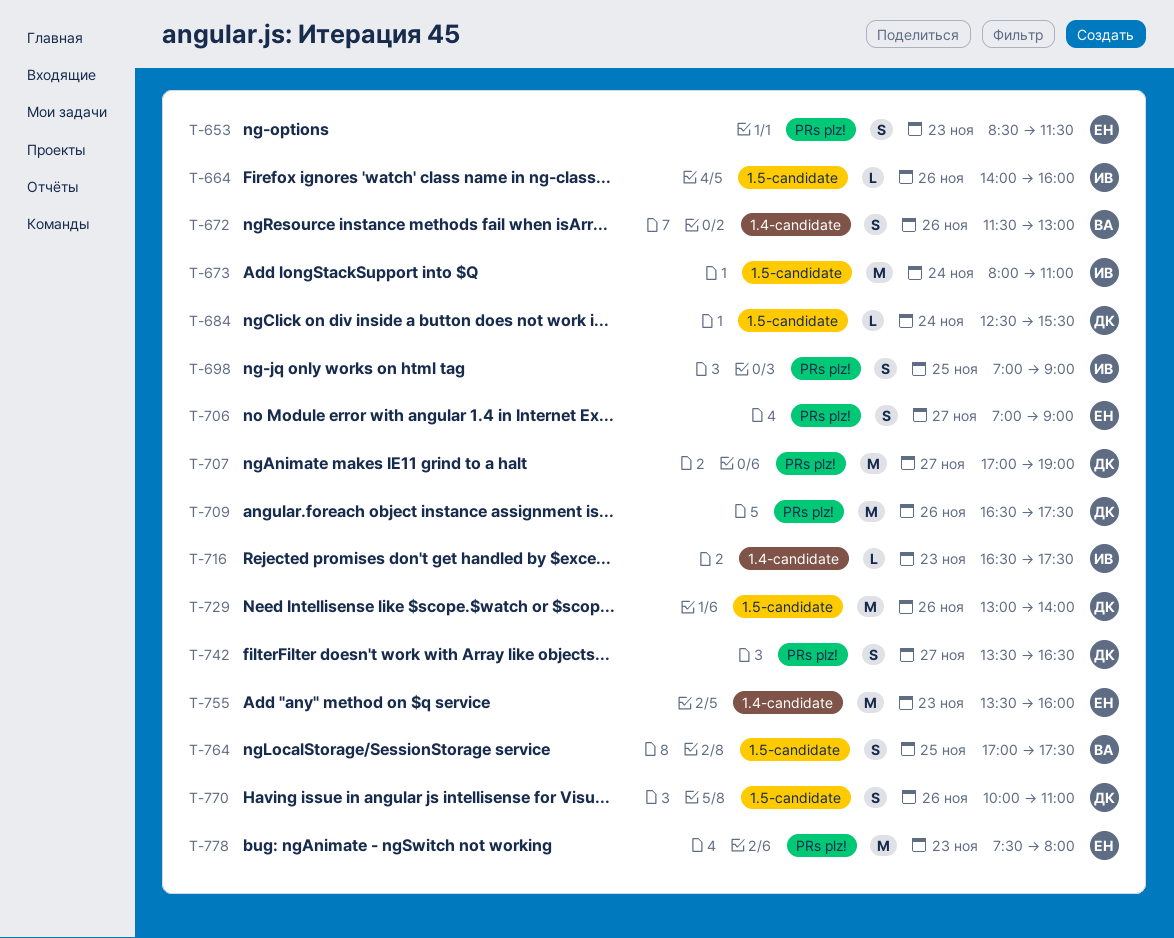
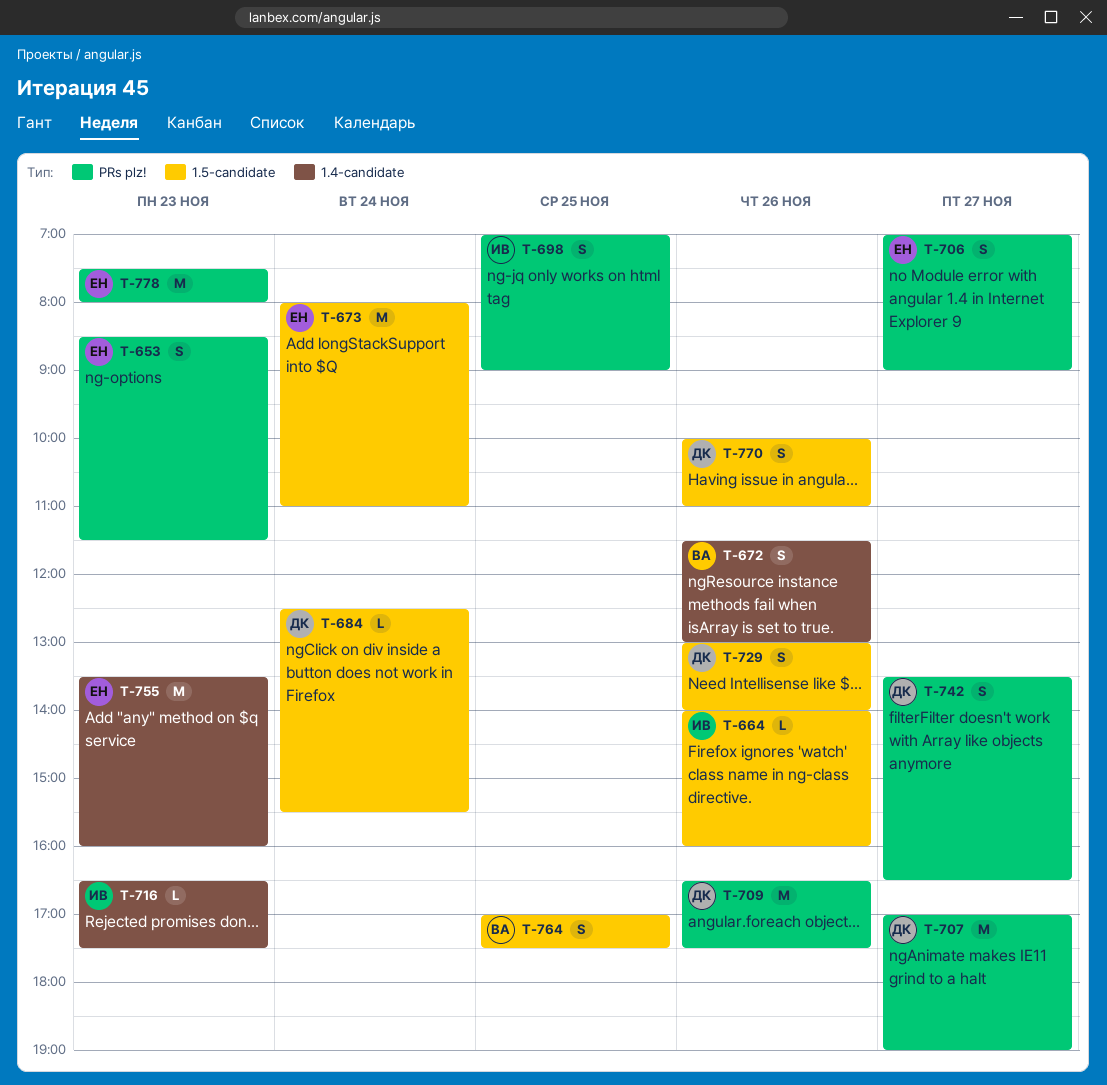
T-673, owner: ИВ -> ЕН
T-729, estimate: M -> S

